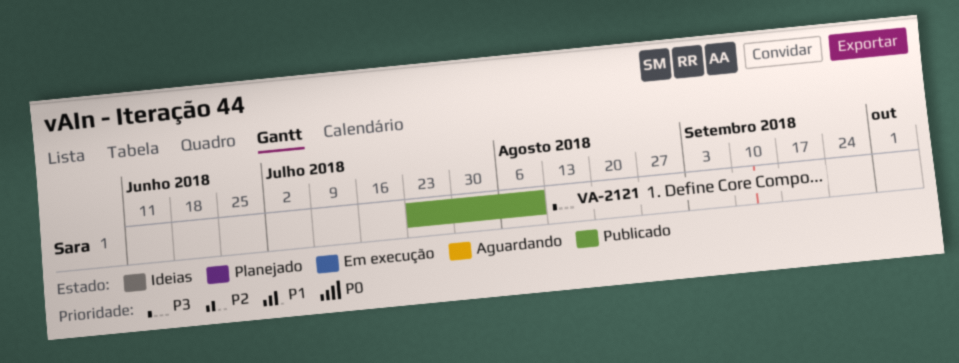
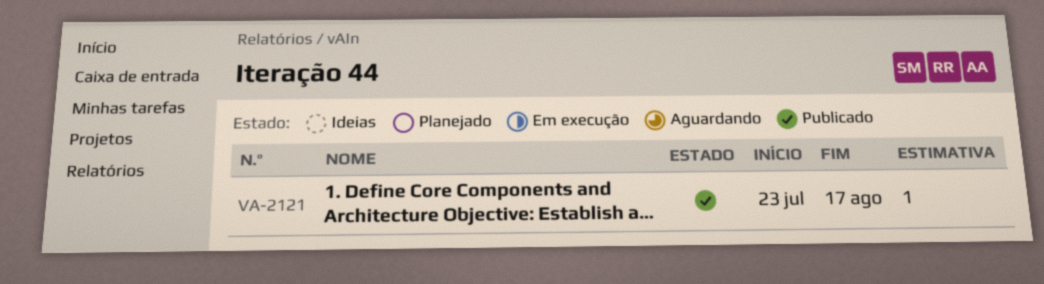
VA-2121, due: Aug 10 -> Aug 17

